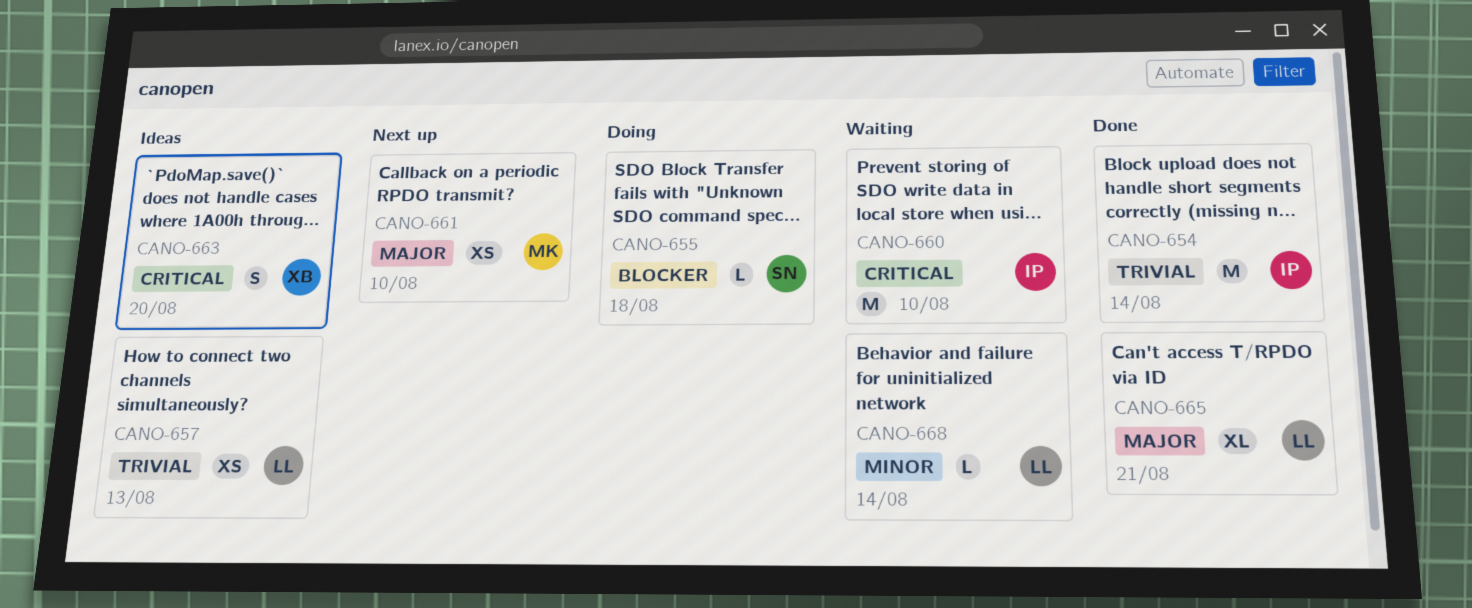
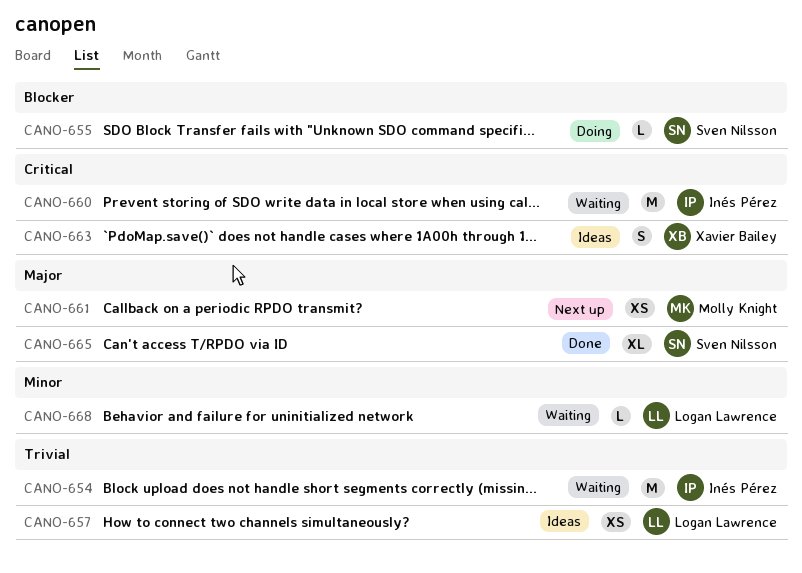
CANO-654, status: Done -> Waiting
CANO-665, owner: Logan Lawrence -> Sven Nilsson

